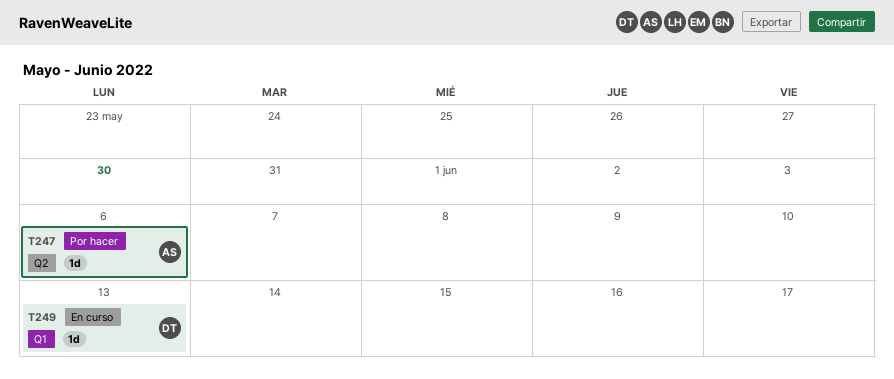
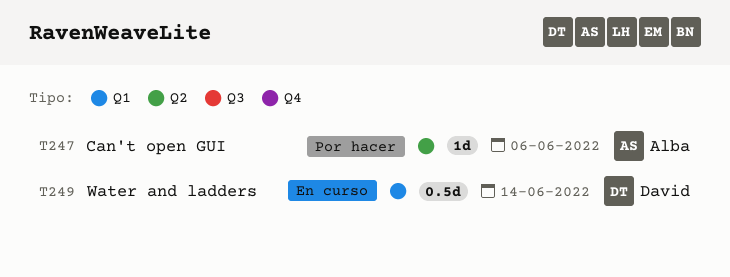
T249, estimate: 1d -> 0.5d
T249, due: Jun 13 -> Jun 14

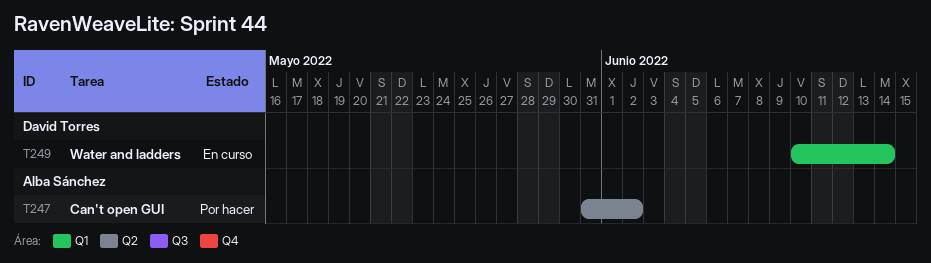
T247, due: Jun 6 -> Jun 2

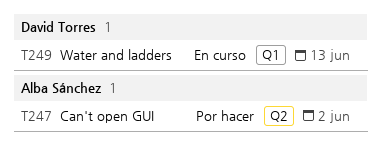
T249, due: Jun 14 -> Jun 13

